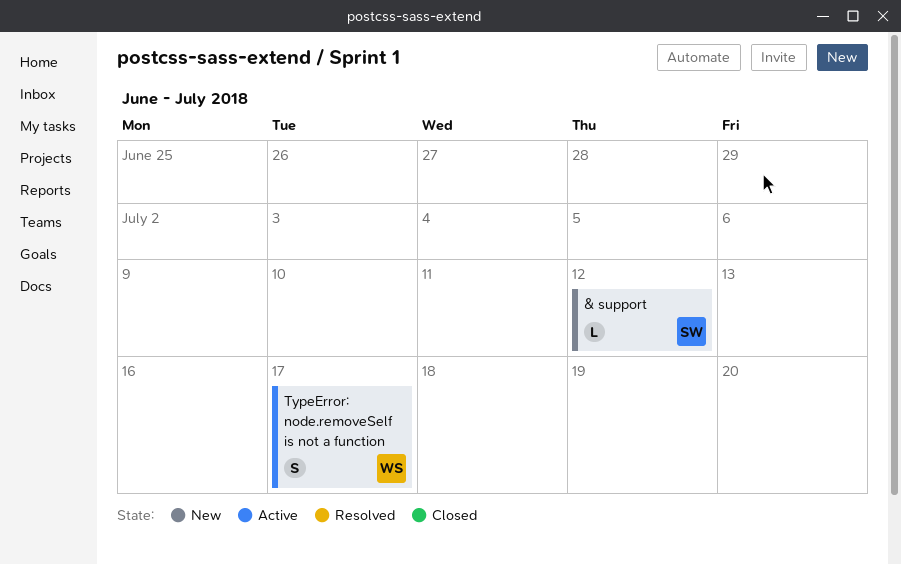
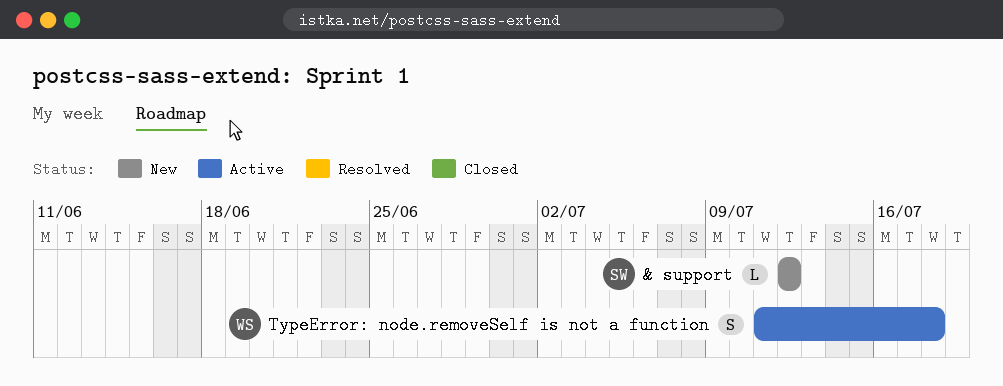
TypeError: node.removeSelf is not a function, due: Jul 17 -> Jul 18

